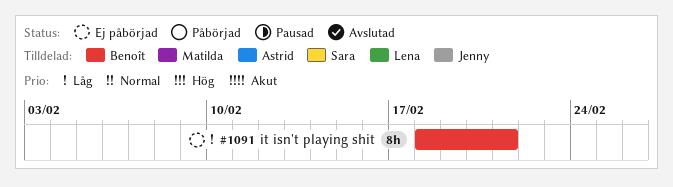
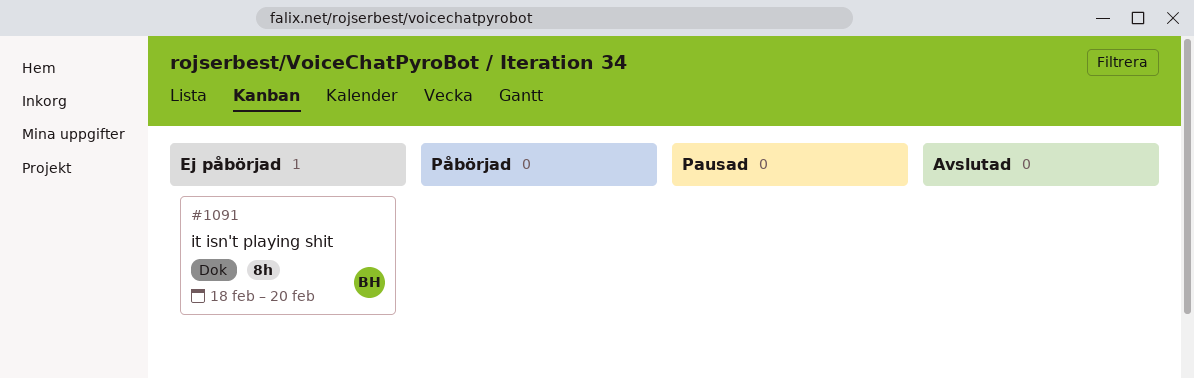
#1091, due: Feb 21 -> Feb 20

